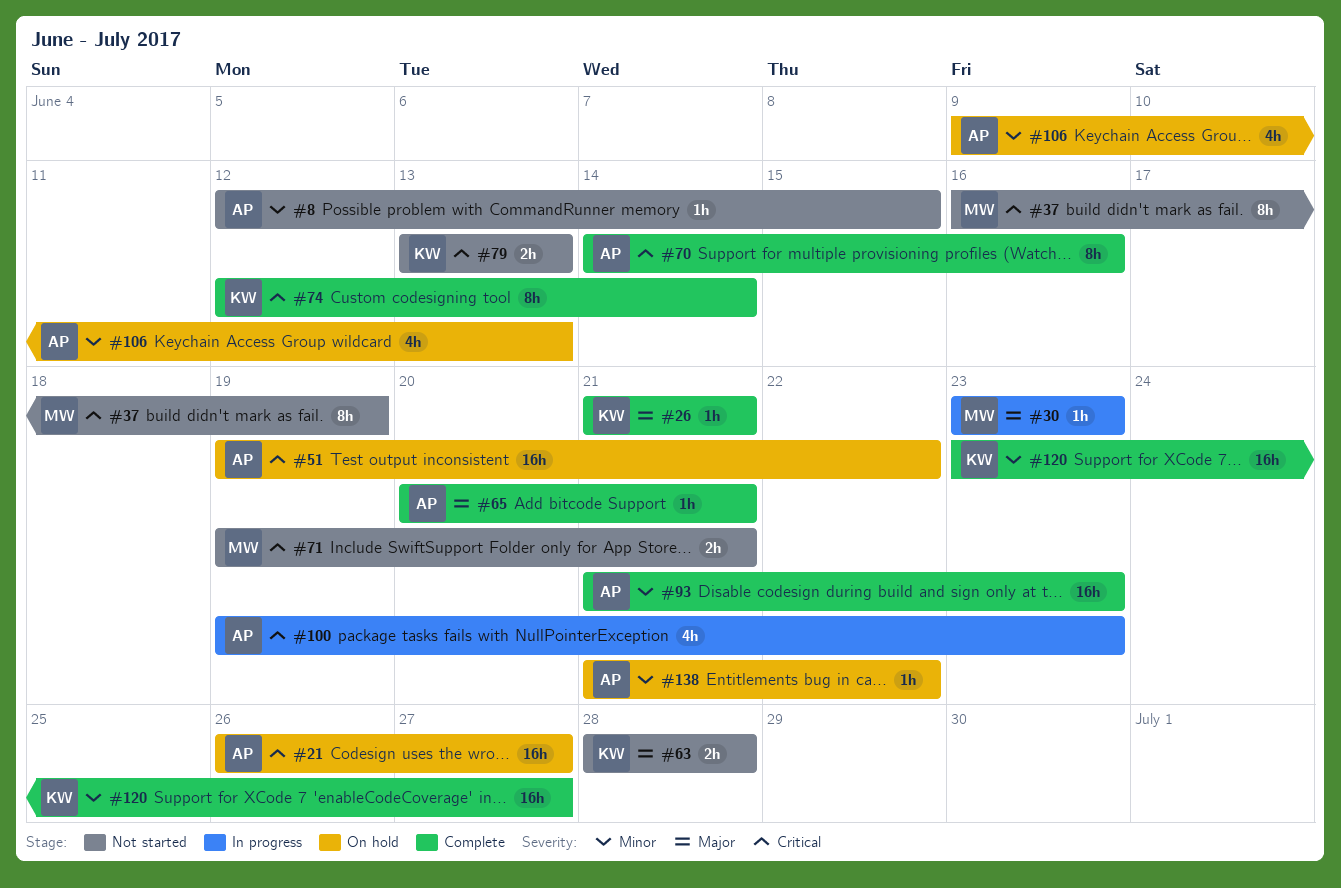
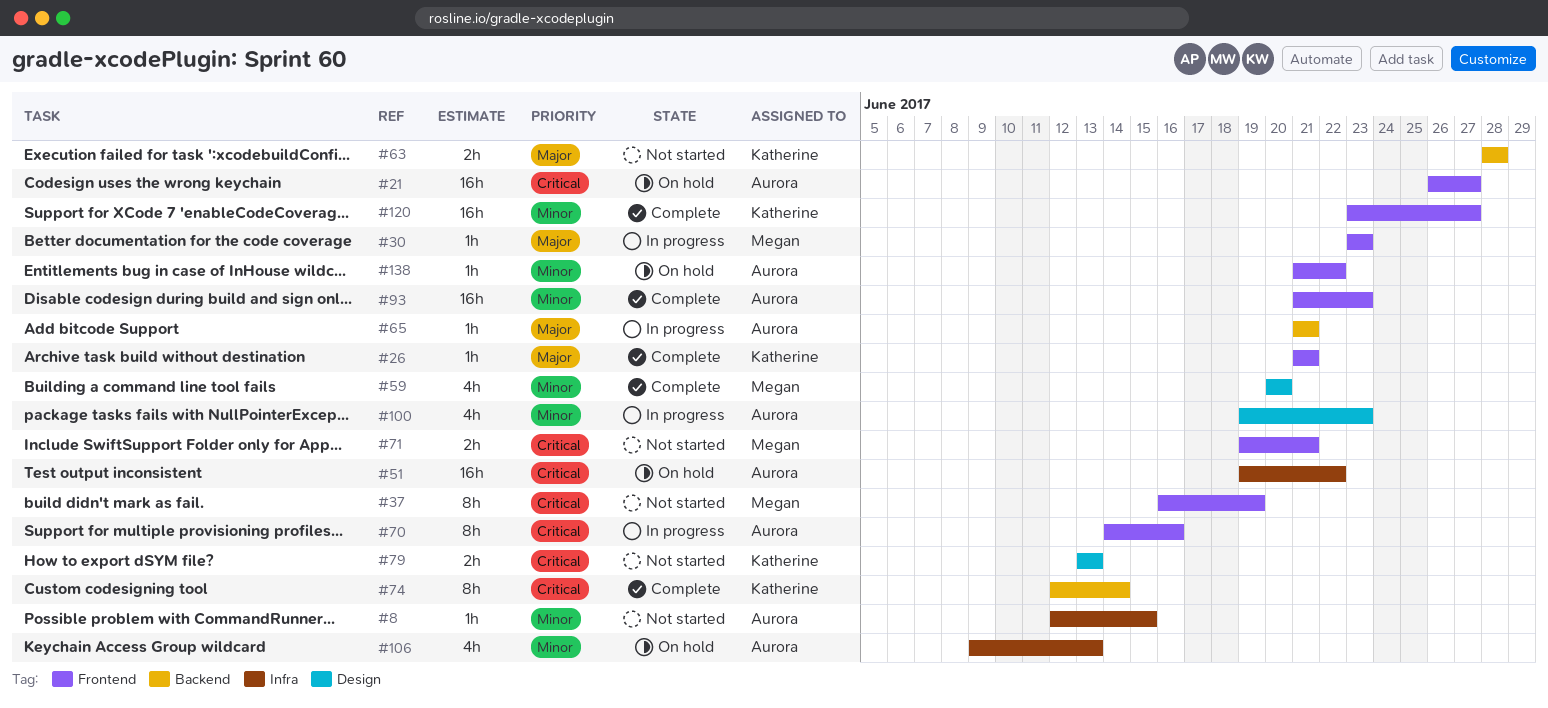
#59: none -> present
#65, status: Complete -> In progress
#65, start: Jun 20 -> Jun 21
#70, status: Complete -> In progress
#100, priority: Critical -> Minor

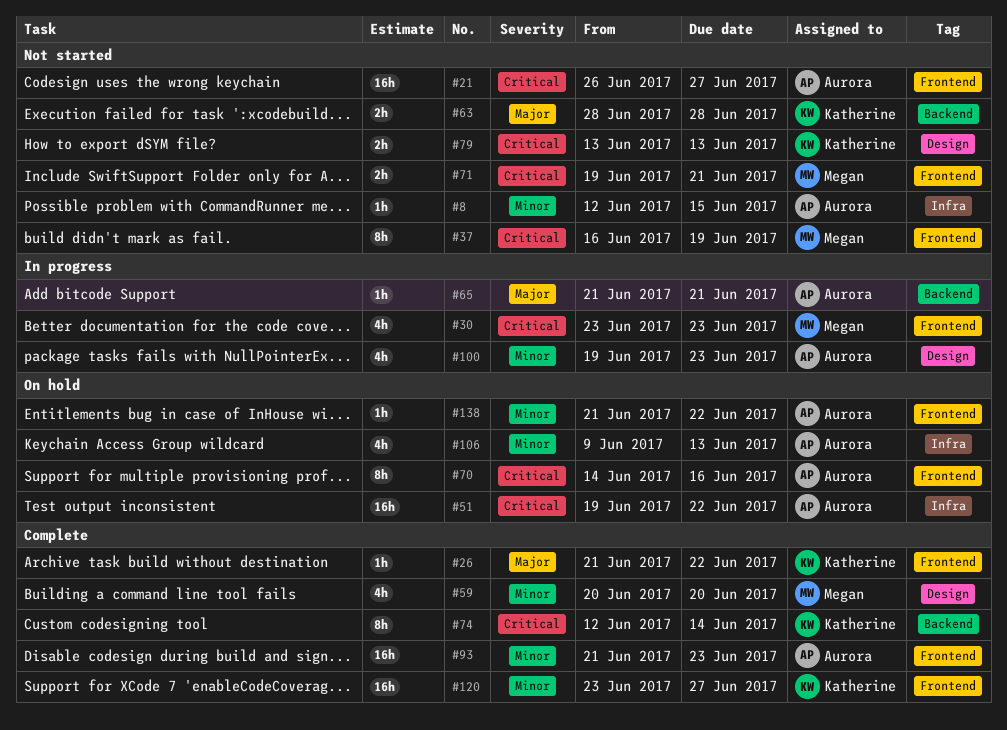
#21, status: On hold -> Not started
#26, due: Jun 21 -> Jun 22
#30, priority: Major -> Critical
#30, estimate: 1h -> 4h
#70, status: In progress -> On hold

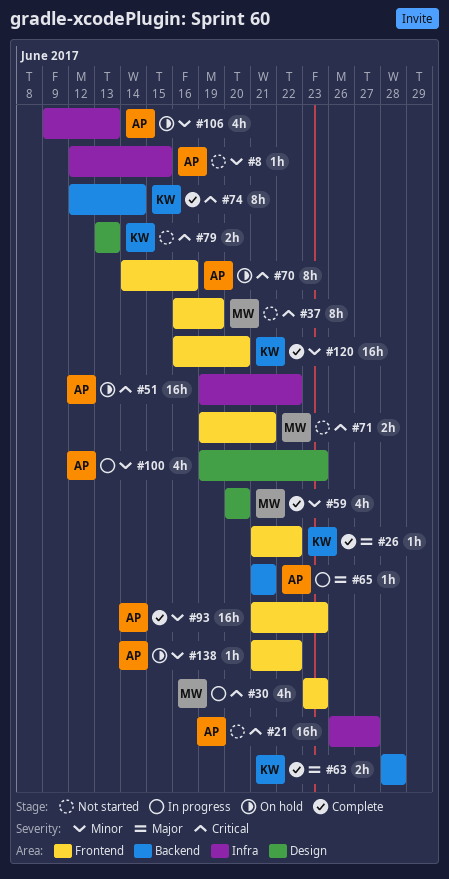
#21, label: Frontend -> Infra
#63, status: Not started -> Complete
#120, start: Jun 23 -> Jun 16
#120, due: Jun 27 -> Jun 20

